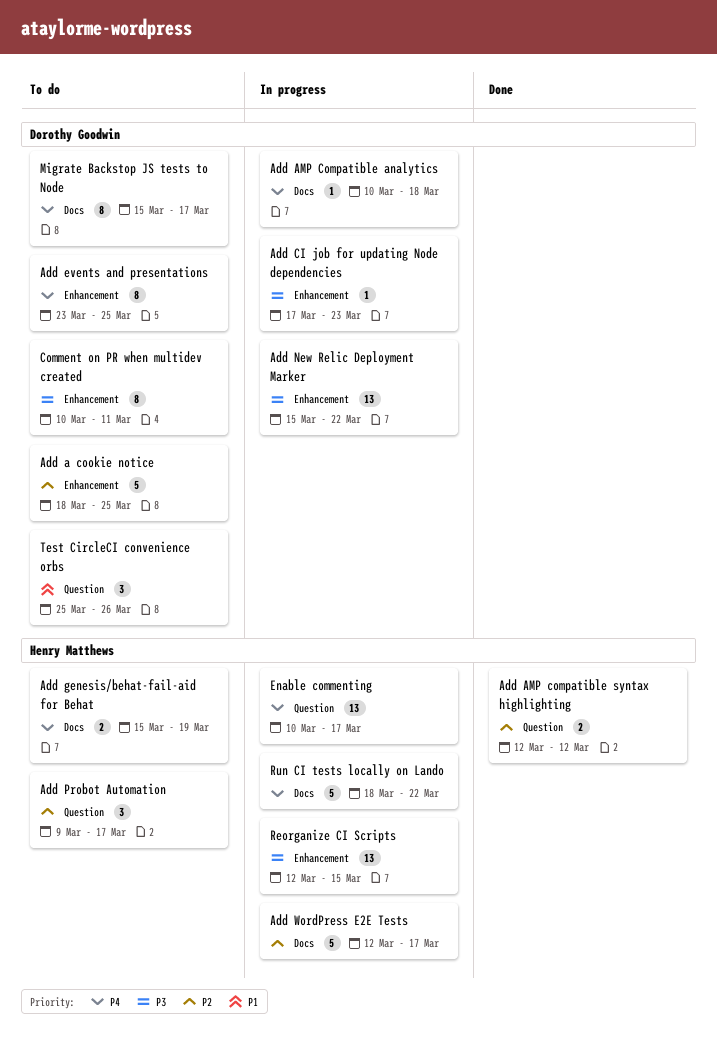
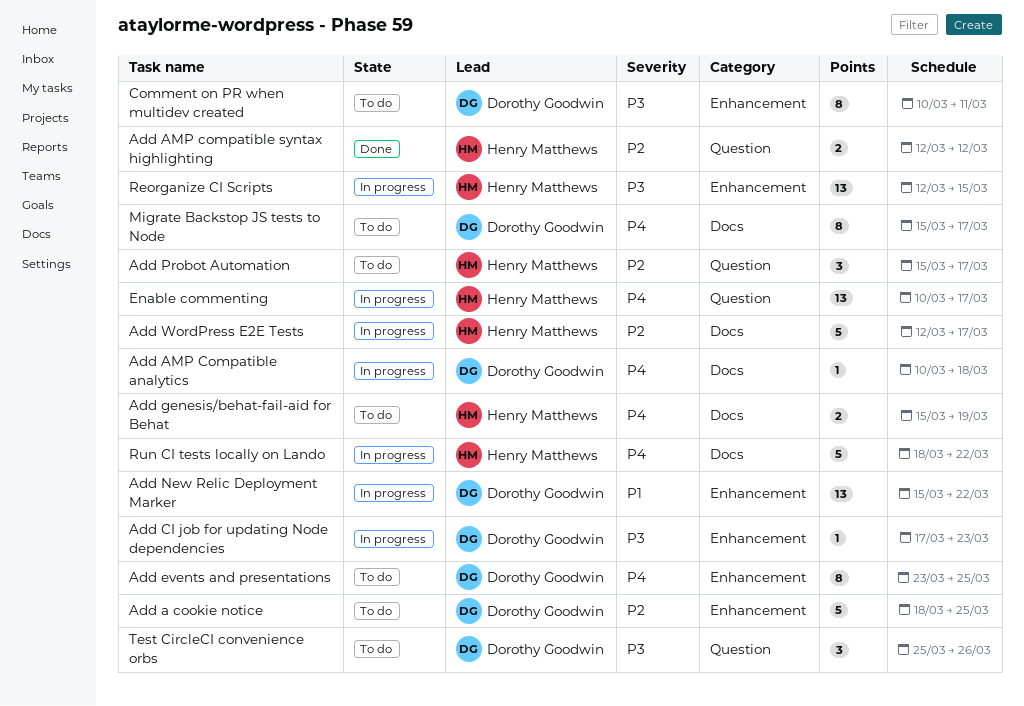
Add New Relic Deployment Marker, priority: P3 -> P1
Add Probot Automation, start: Mar 9 -> Mar 15
Test CircleCI convenience orbs, priority: P1 -> P3

